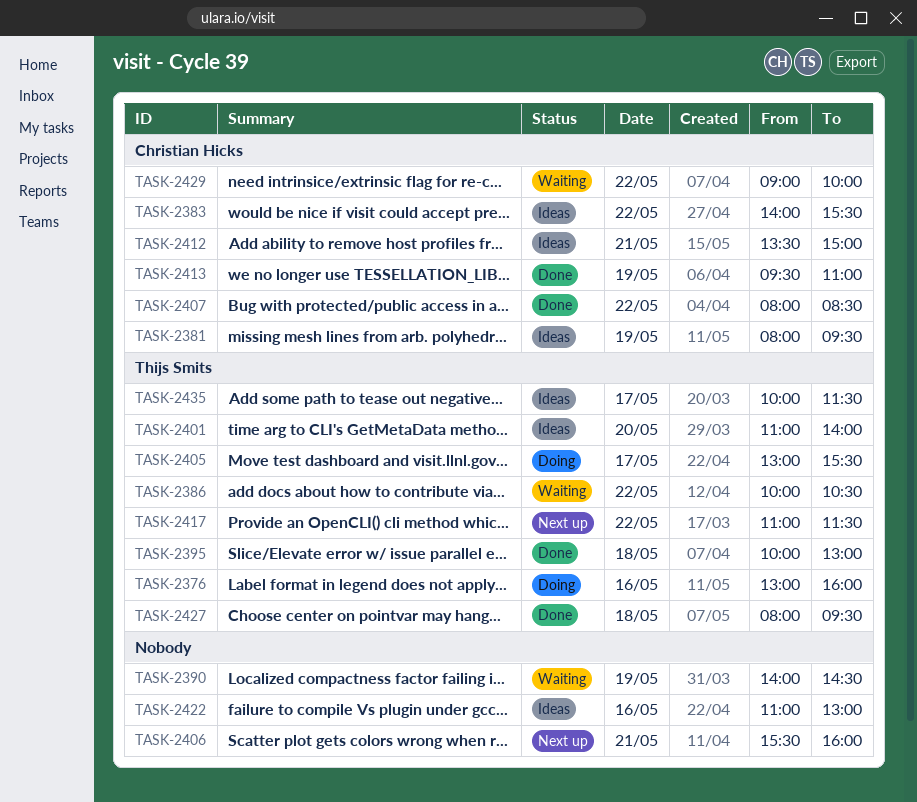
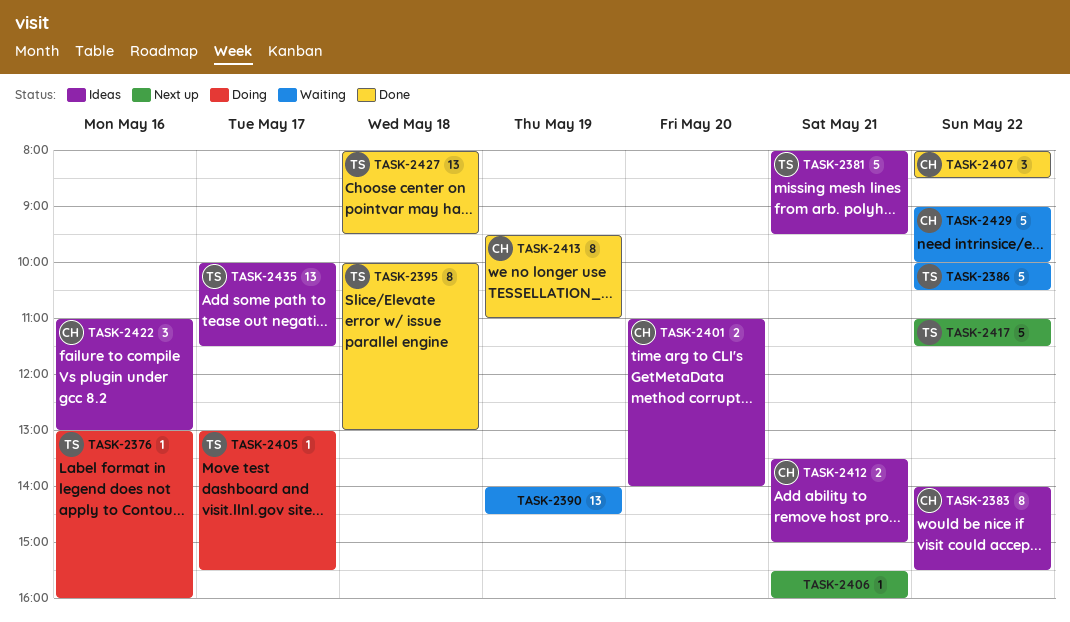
TASK-2381, owner: Christian Hicks -> Thijs Smits
TASK-2381, day: May 19 -> May 21
TASK-2401, owner: Thijs Smits -> Christian Hicks
TASK-2422, owner: none -> Christian Hicks

